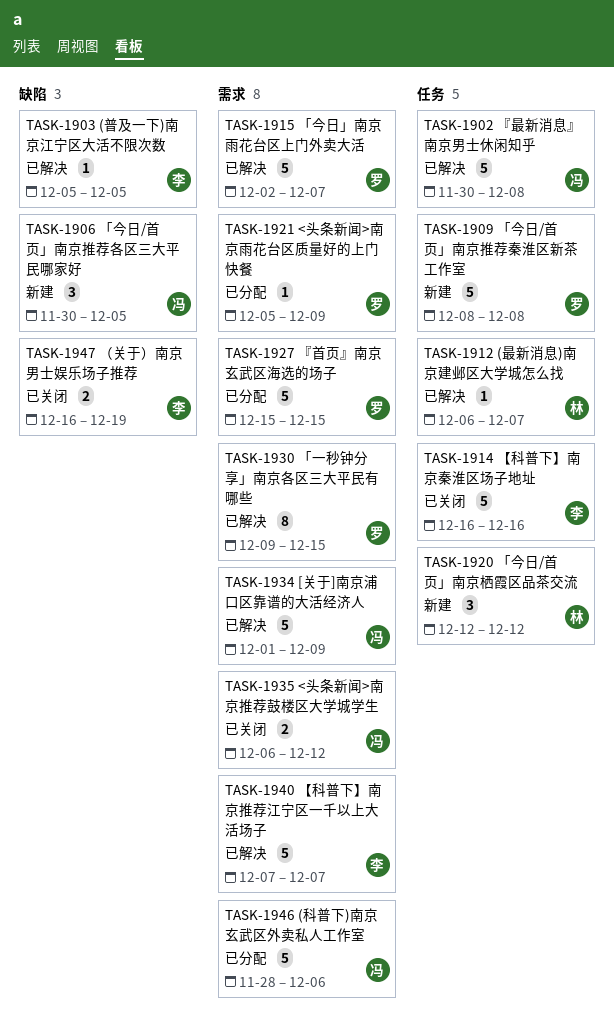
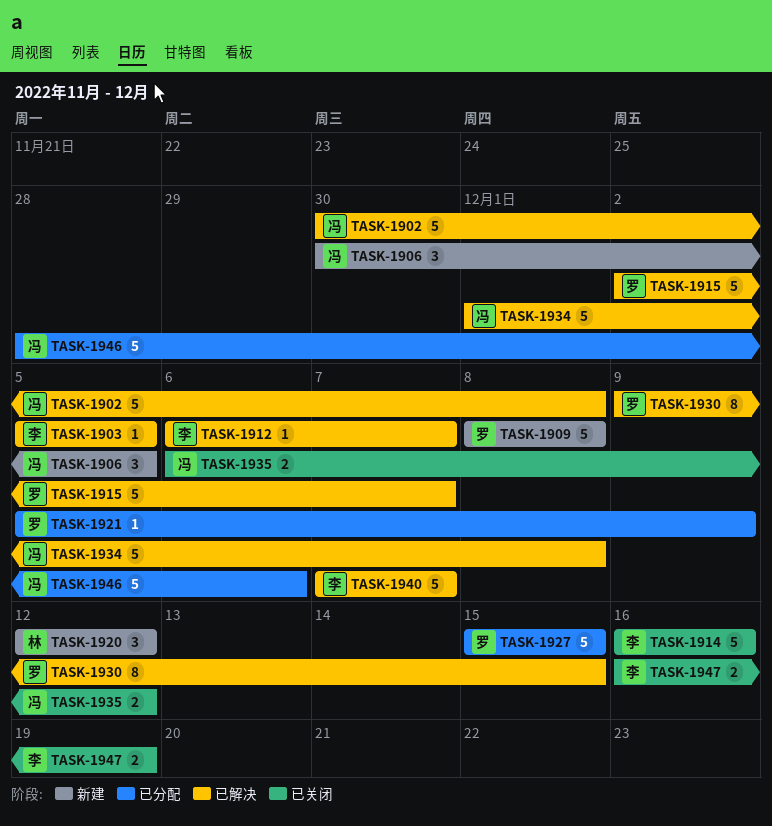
TASK-1912, owner: 林 -> 李
TASK-1934, due: Dec 9 -> Dec 8

